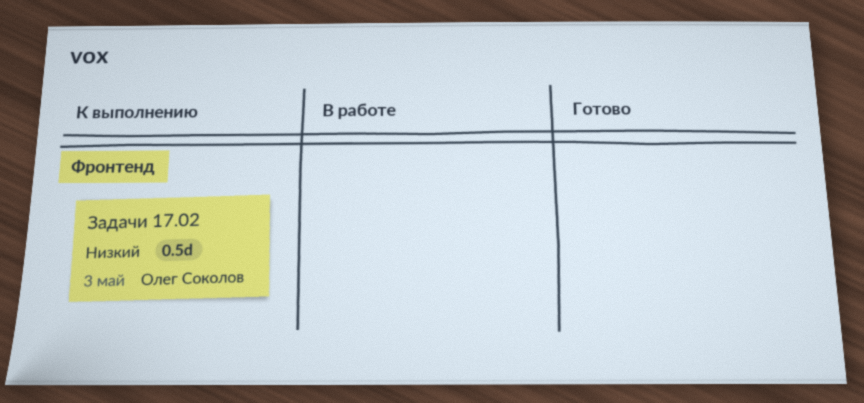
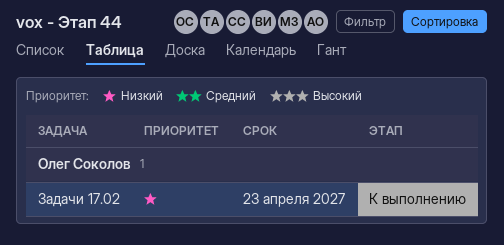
Задачи 17.02, due: May 3 -> Apr 23

